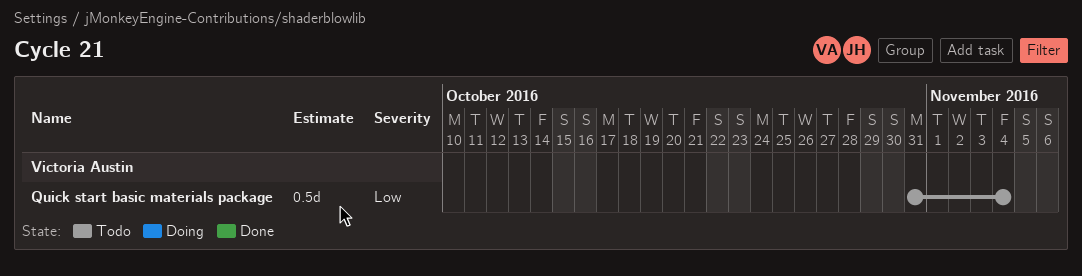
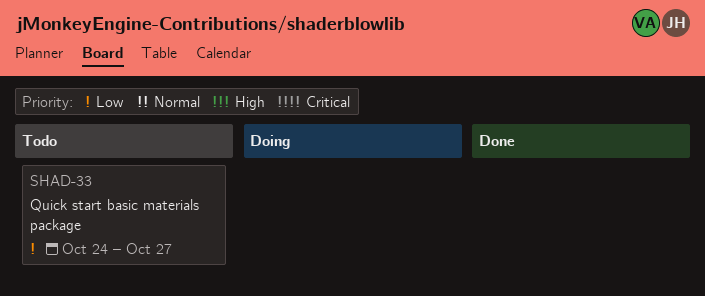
Quick start basic materials package, start: Oct 31 -> Oct 24
Quick start basic materials package, due: Nov 4 -> Oct 27

